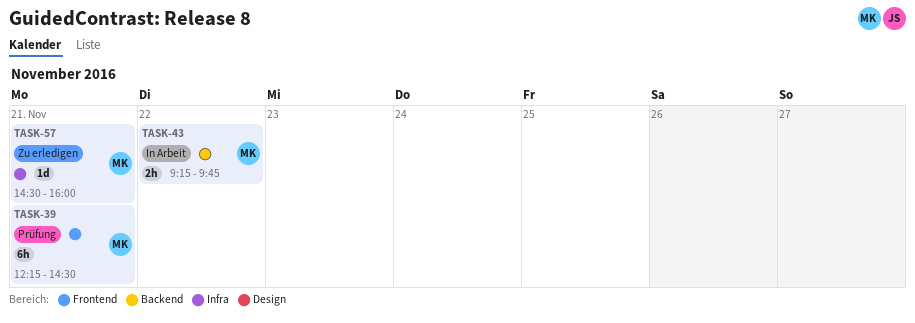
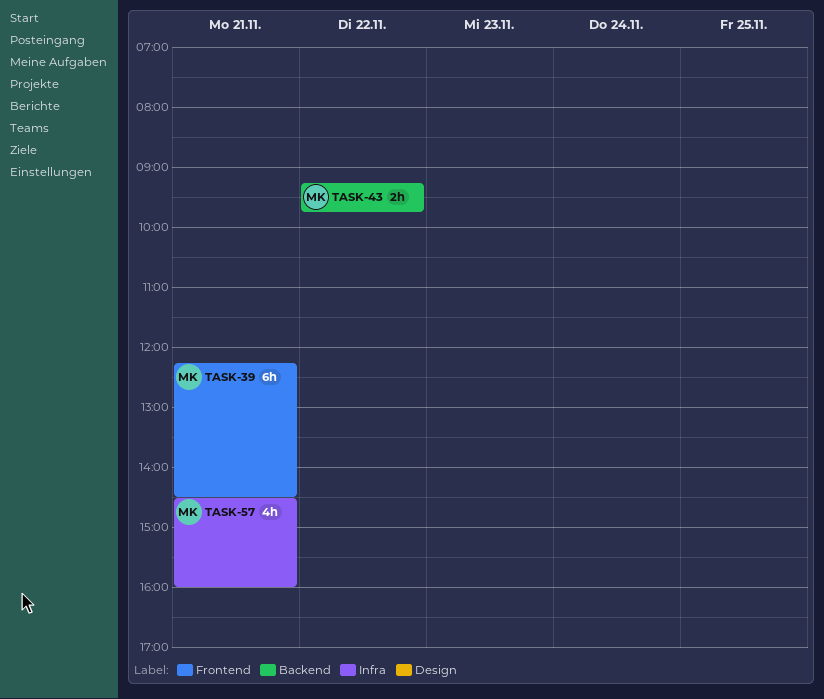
TASK-57, estimate: 1d -> 4h

